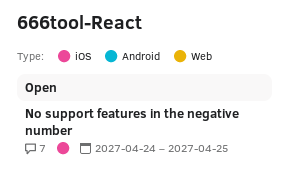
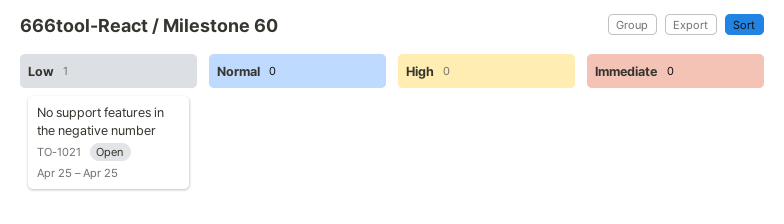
No support features in the negative number, start: Apr 24 -> Apr 25

